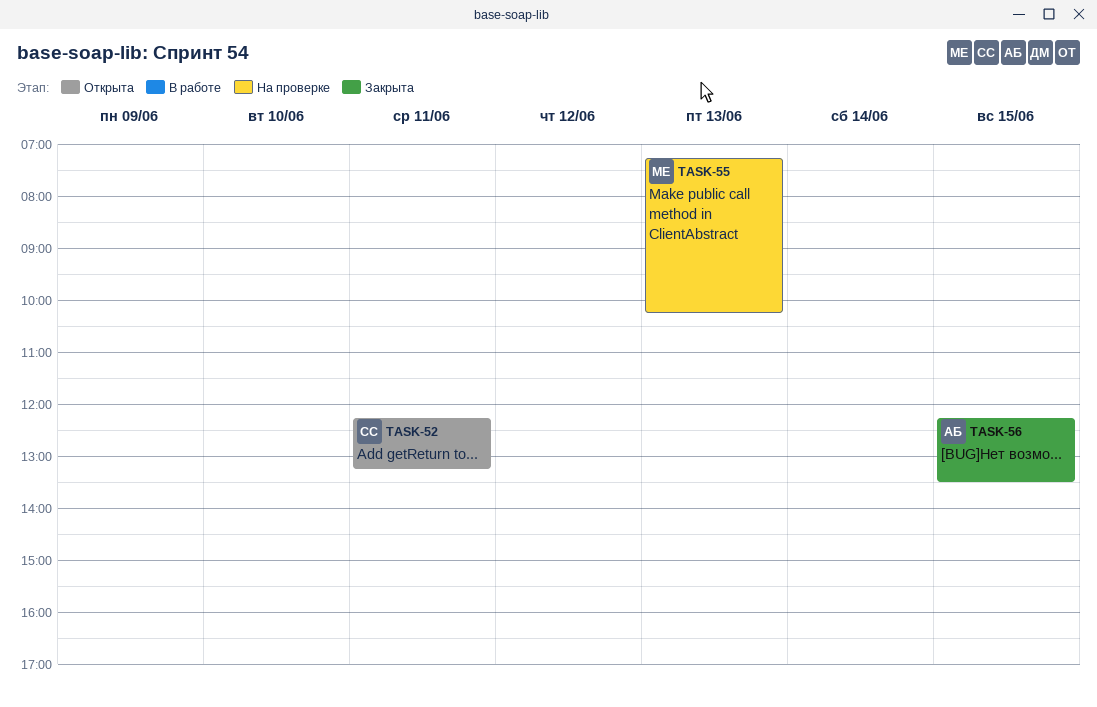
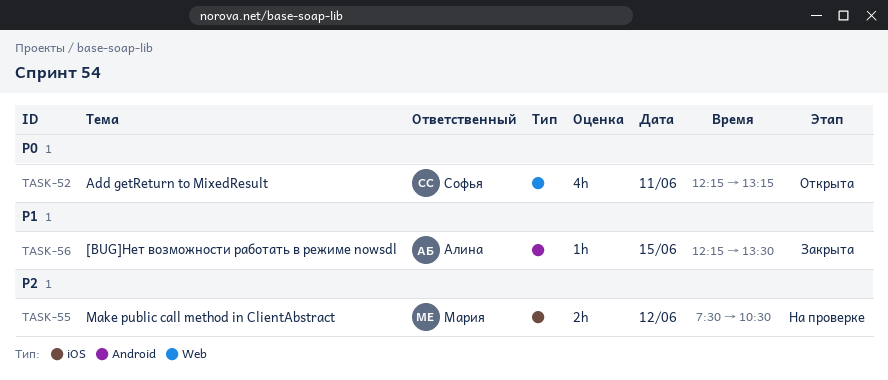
TASK-55, day: Jun 13 -> Jun 12
TASK-55, begins: 07:15 -> 07:30
TASK-55, ends: 10:15 -> 10:30

